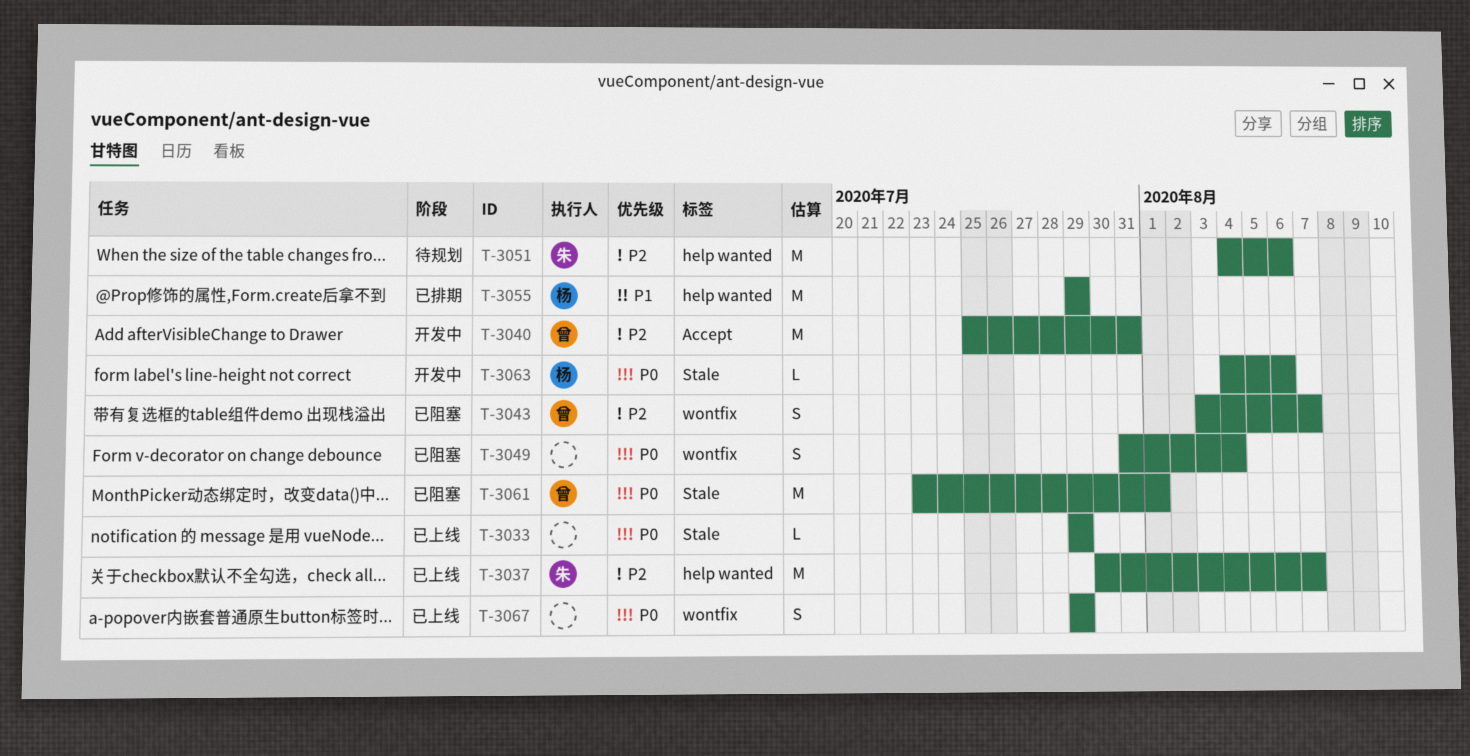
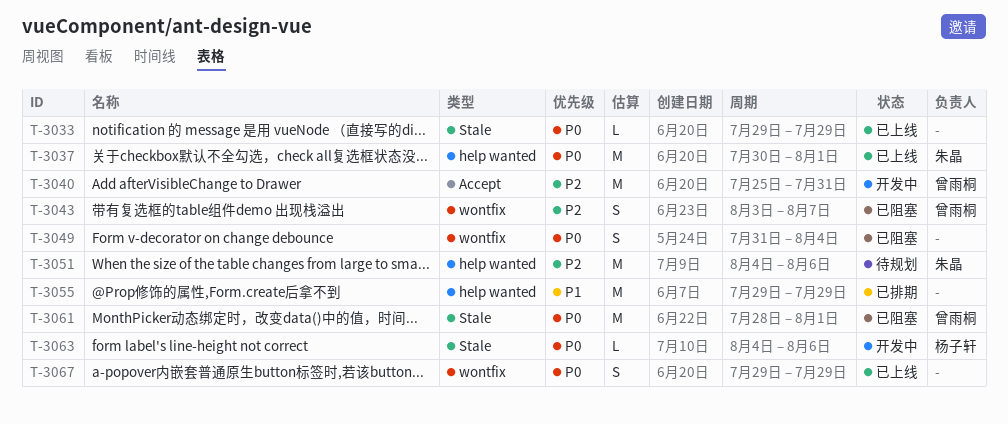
T-3037, priority: P2 -> P0
T-3037, due: Aug 7 -> Aug 1
T-3055, owner: 杨子轩 -> none
T-3061, start: Jul 23 -> Jul 28

